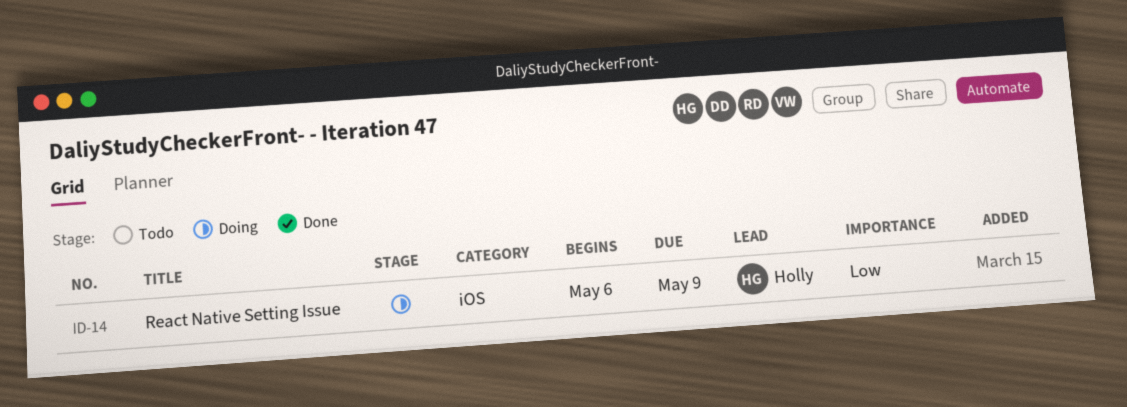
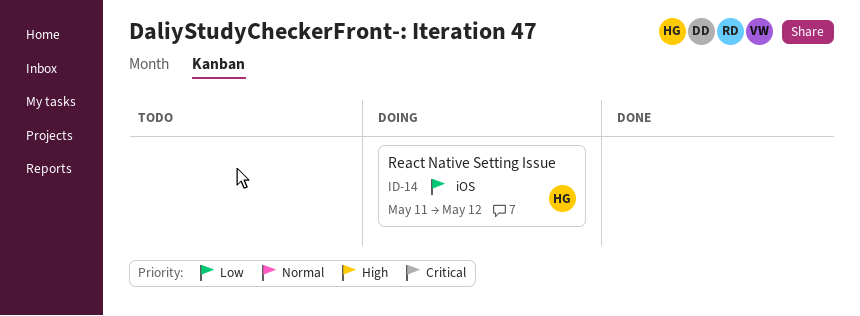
ID-14, start: May 6 -> May 11
ID-14, due: May 9 -> May 12

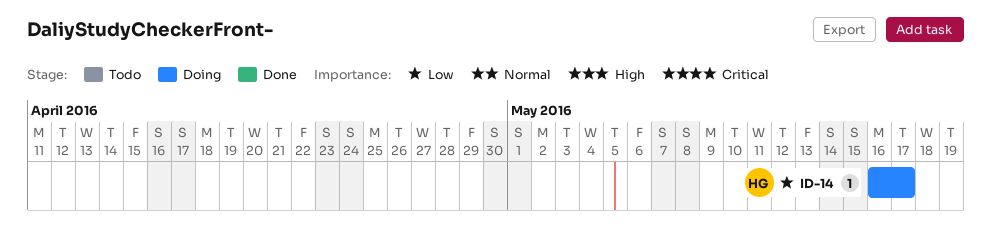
ID-14, start: May 11 -> May 16
ID-14, due: May 12 -> May 17

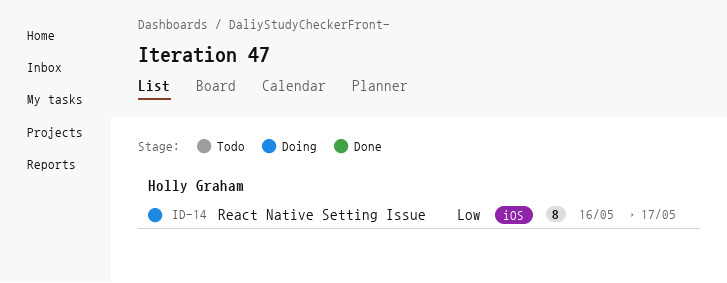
ID-14, estimate: 1 -> 8

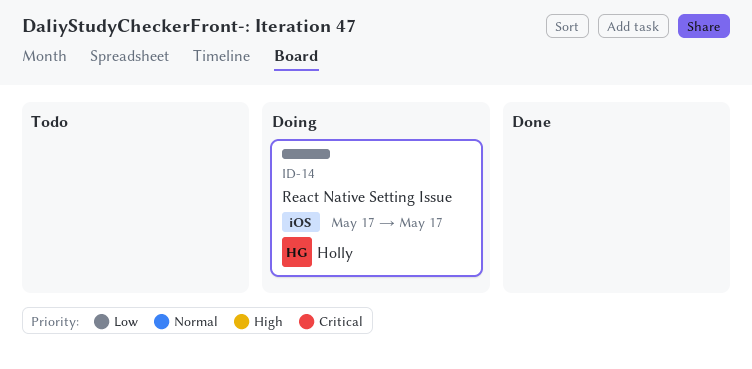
ID-14, start: May 16 -> May 17

